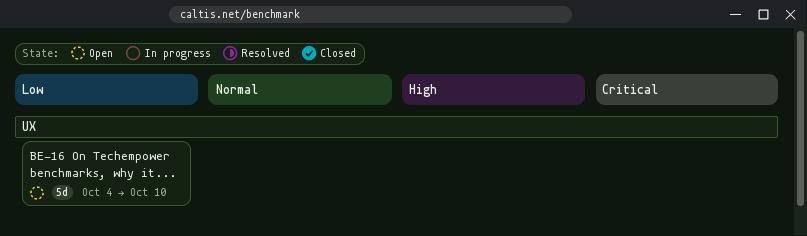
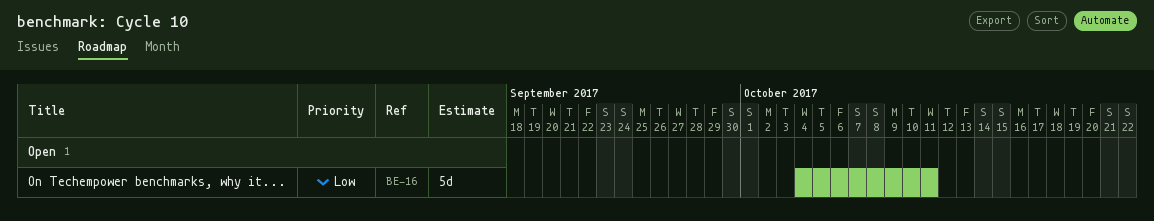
BE-16, due: Oct 10 -> Oct 11

